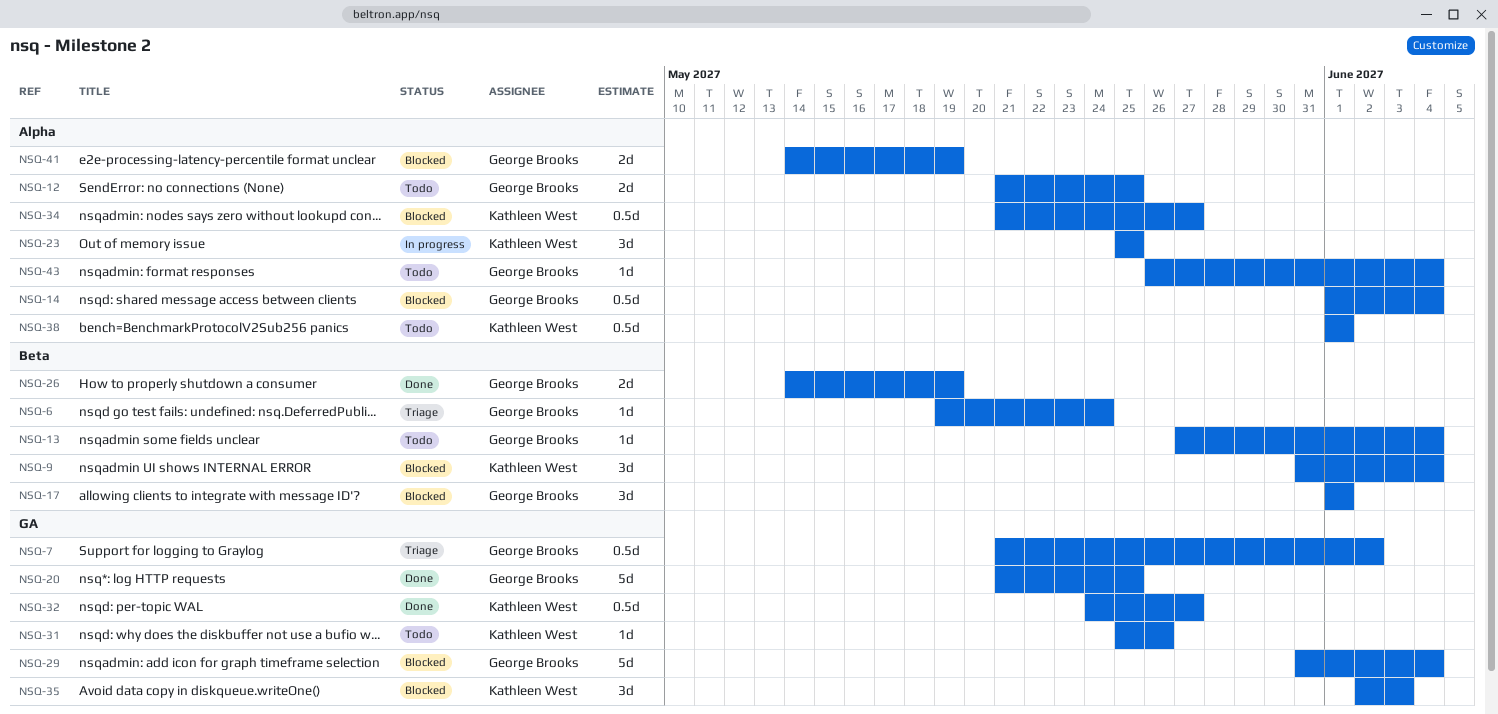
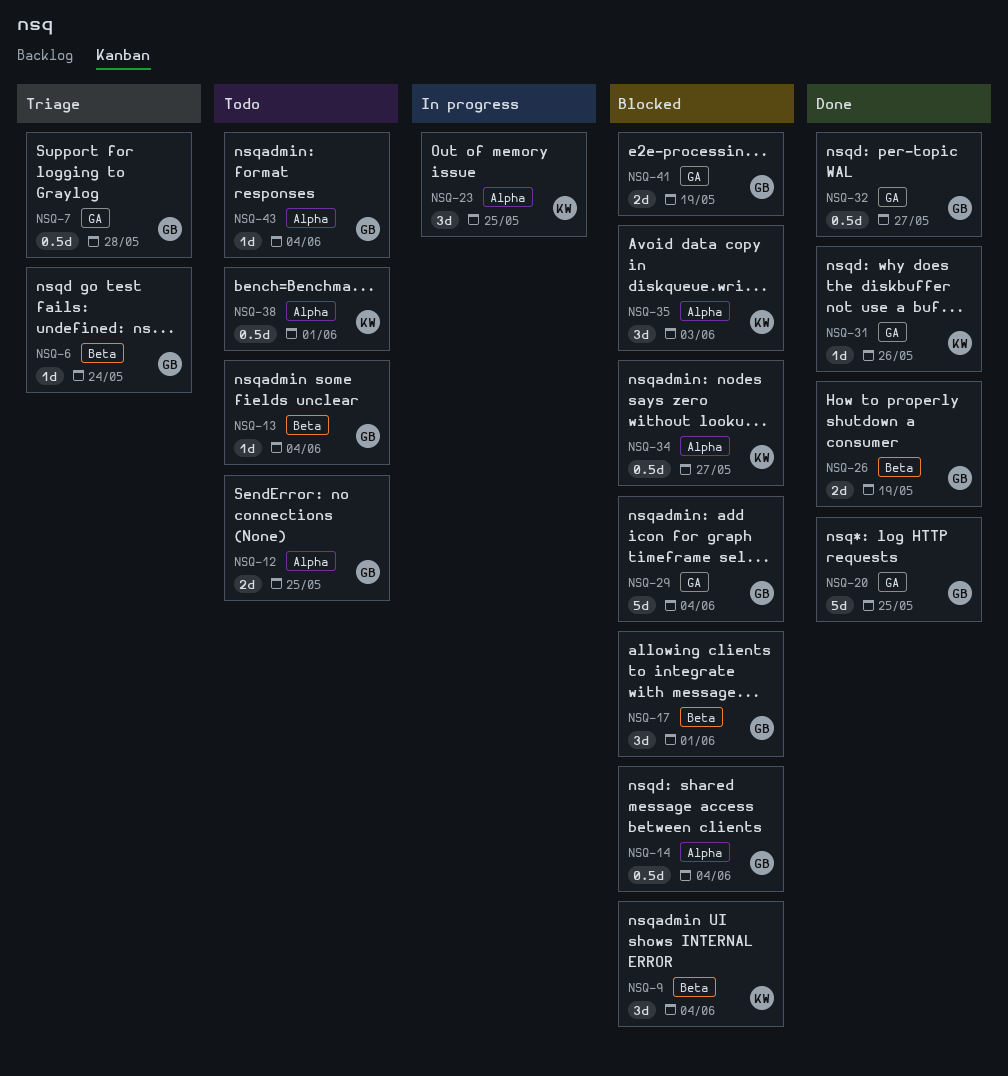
NSQ-7, due: Jun 2 -> May 28
NSQ-31, status: Todo -> Done
NSQ-32, owner: Kathleen West -> George Brooks
NSQ-35, label: GA -> Alpha
NSQ-41, label: Alpha -> GA

